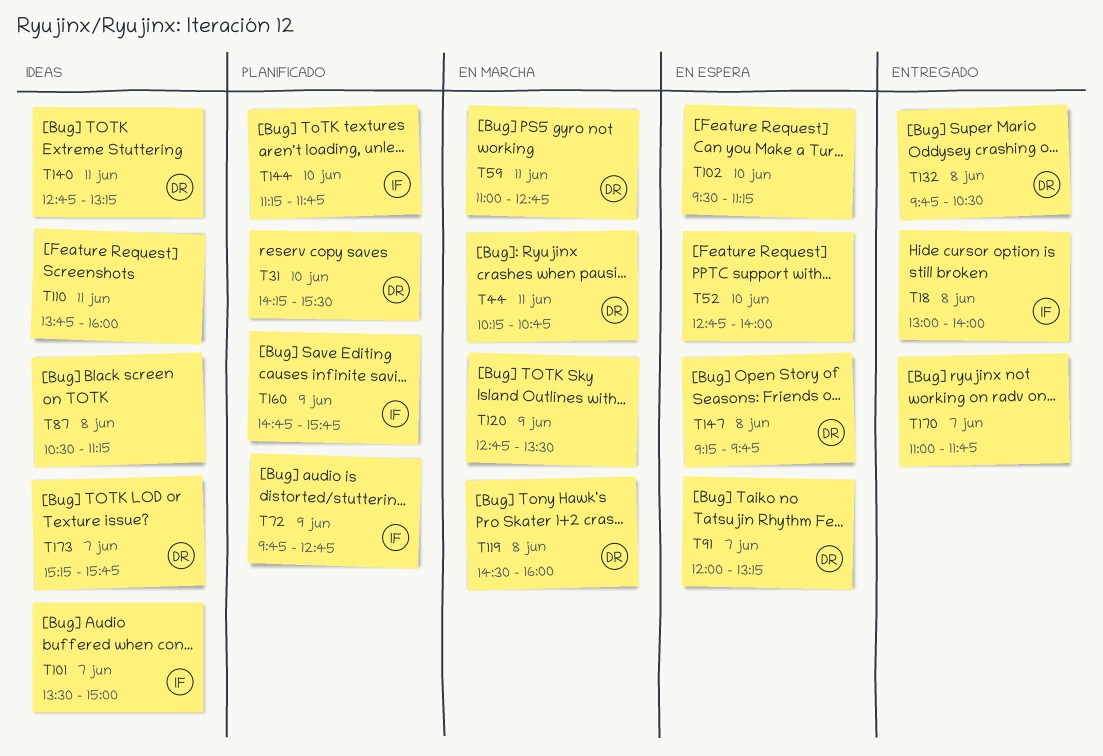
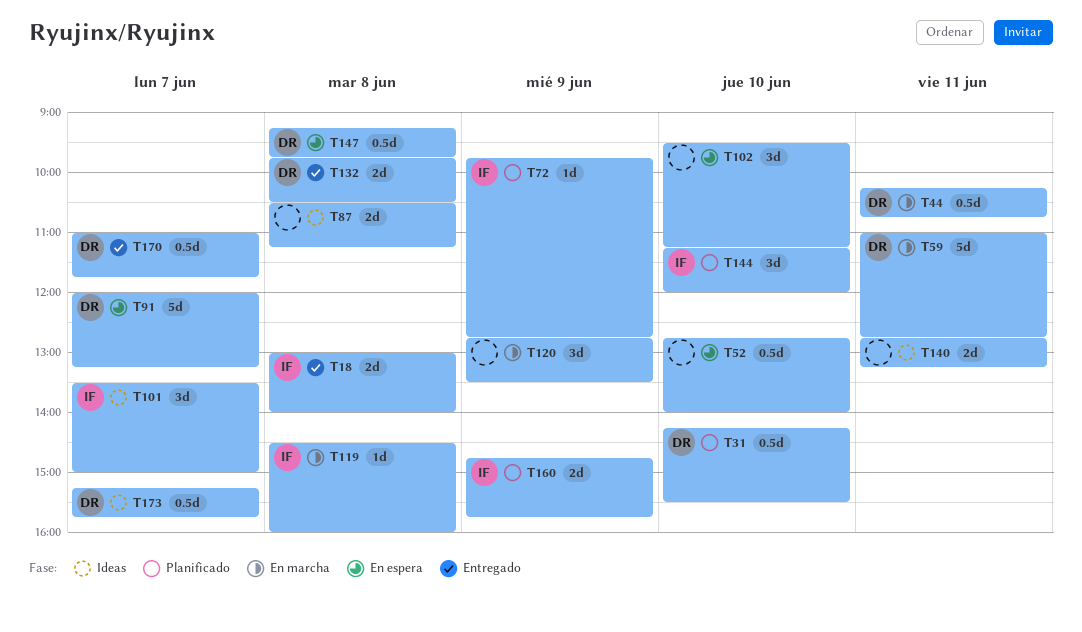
T110: present -> none
T119, owner: DR -> IF
T140, owner: DR -> none
T144, ends: 11:45 -> 12:00
T170, owner: none -> DR

